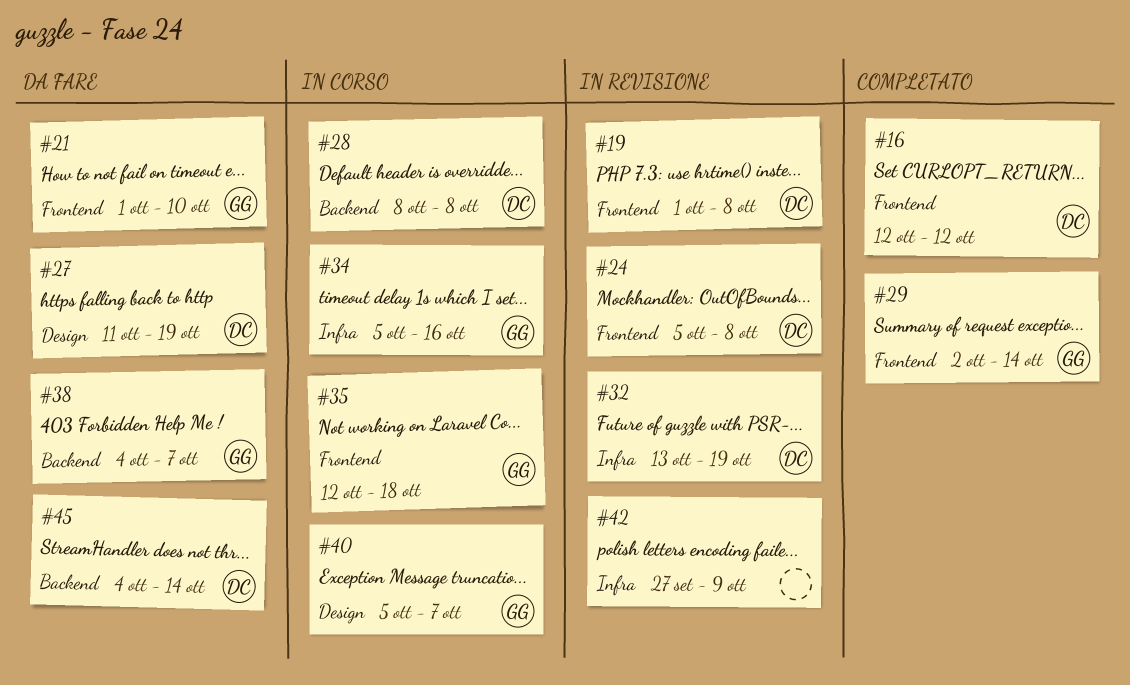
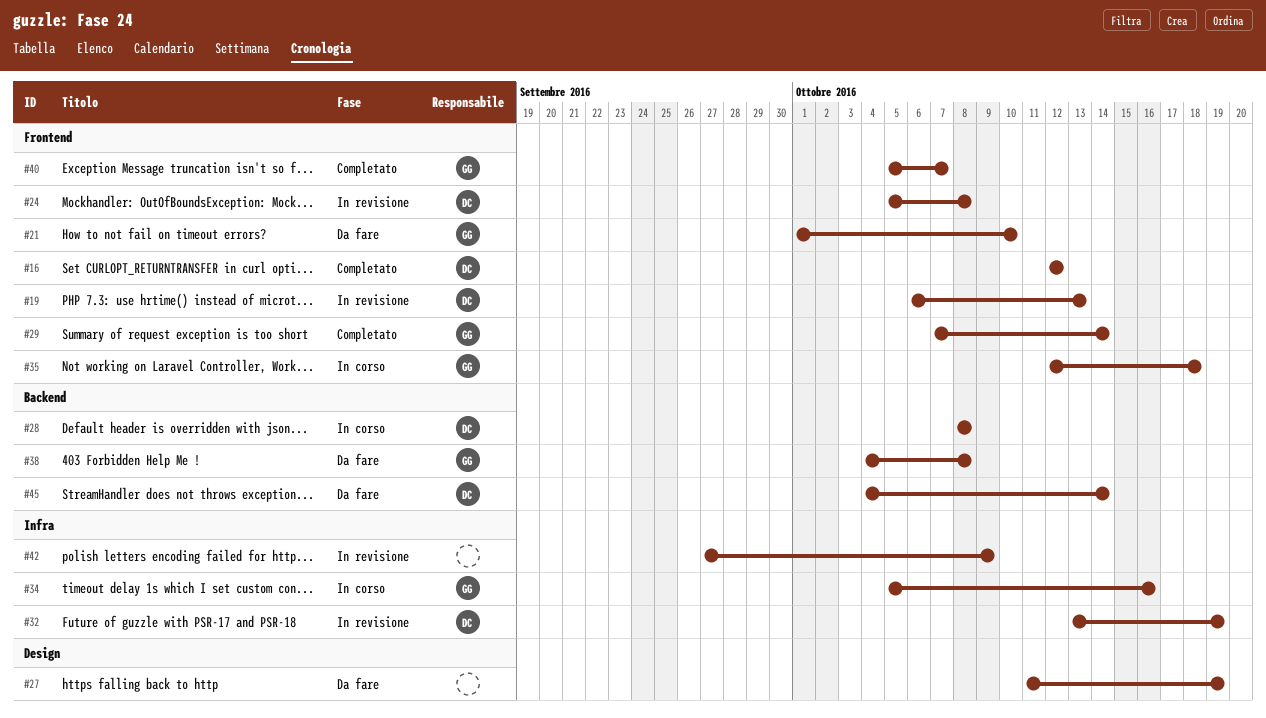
#19, start: Oct 1 -> Oct 6
#19, due: Oct 8 -> Oct 13
#27, owner: DC -> none
#29, start: Oct 2 -> Oct 7
#38, due: Oct 7 -> Oct 8
#40, status: In corso -> Completato
#40, label: Design -> Frontend

